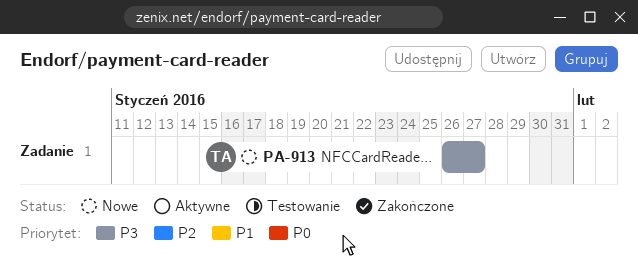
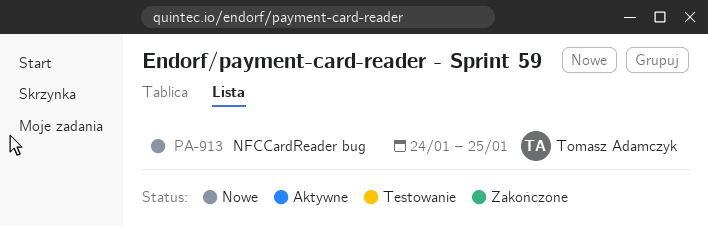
PA-913, start: Jan 26 -> Jan 24
PA-913, due: Jan 27 -> Jan 25

